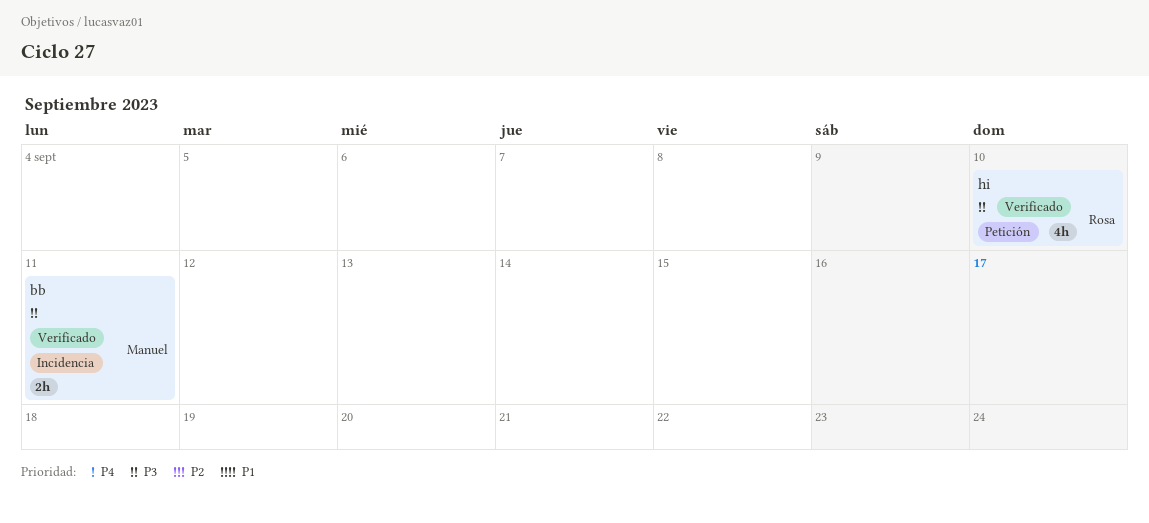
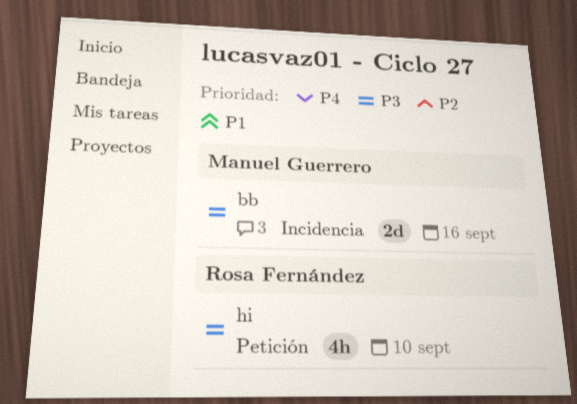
bb, estimate: 2h -> 2d
bb, due: Sep 11 -> Sep 16

